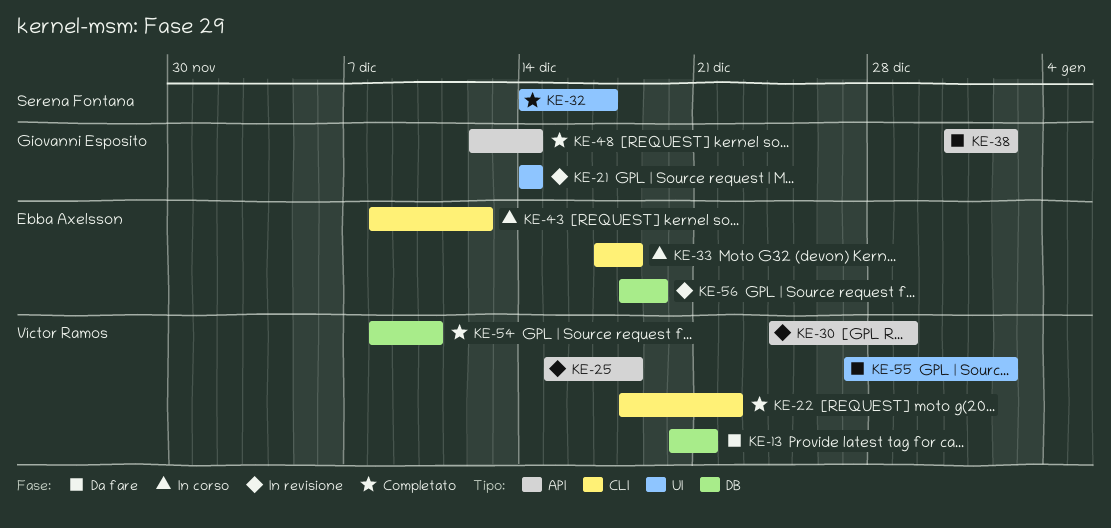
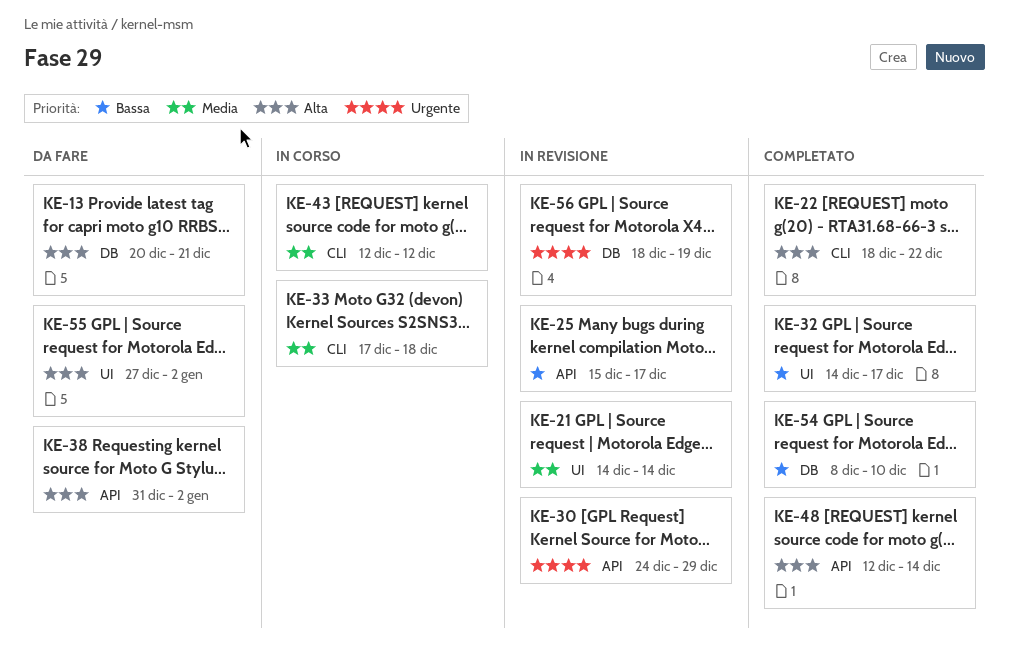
KE-25, due: Dec 18 -> Dec 17
KE-43, start: Dec 8 -> Dec 12

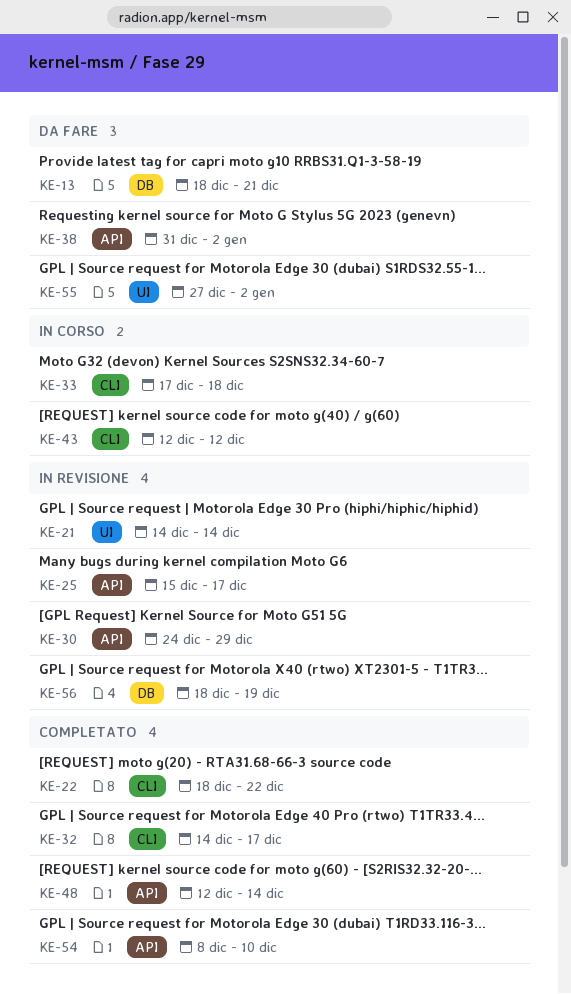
KE-13, start: Dec 20 -> Dec 18
KE-32, label: UI -> CLI
KE-54, label: DB -> API

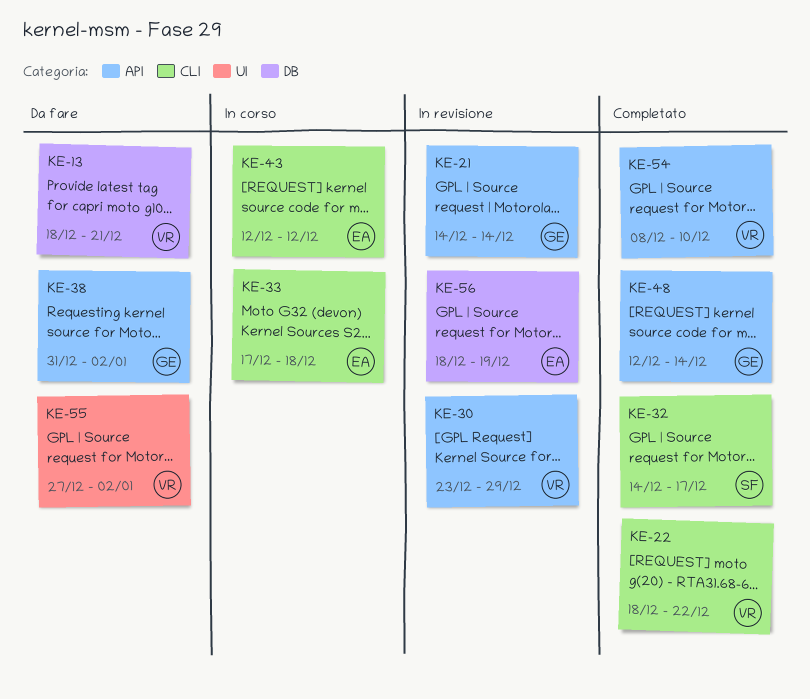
KE-21, label: UI -> API
KE-25: present -> none
KE-30, start: Dec 24 -> Dec 23

